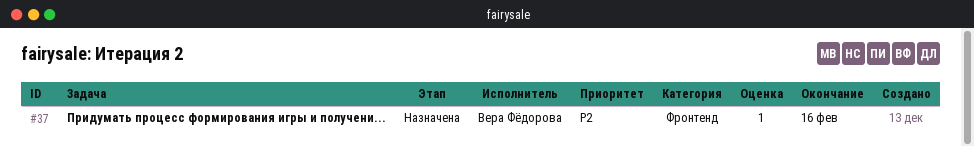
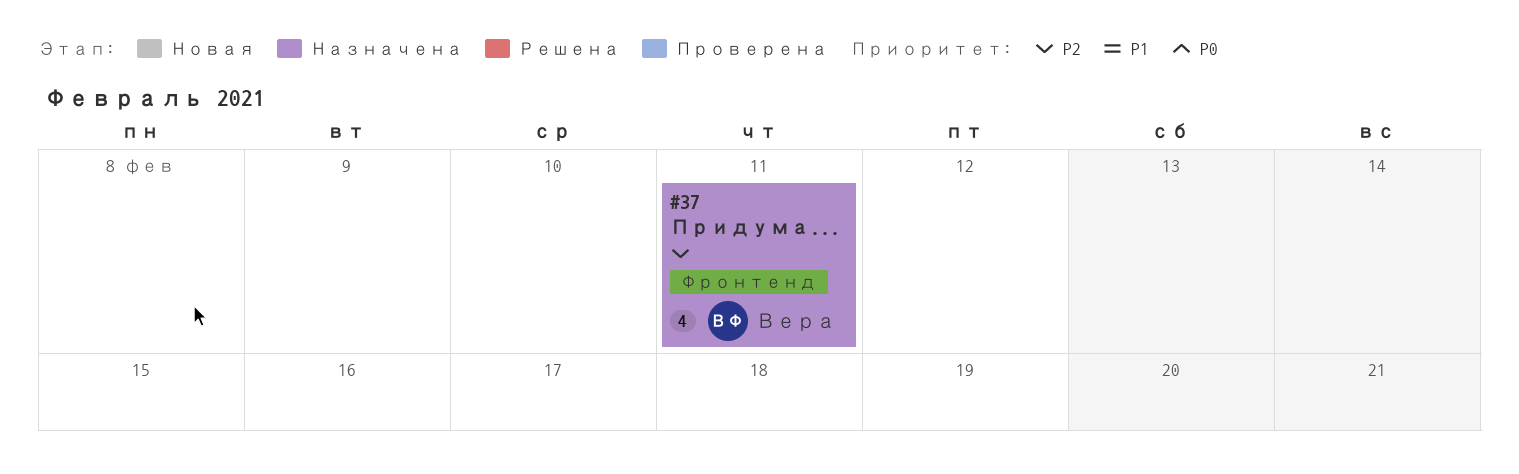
#37, estimate: 1 -> 4
#37, due: Feb 16 -> Feb 11

